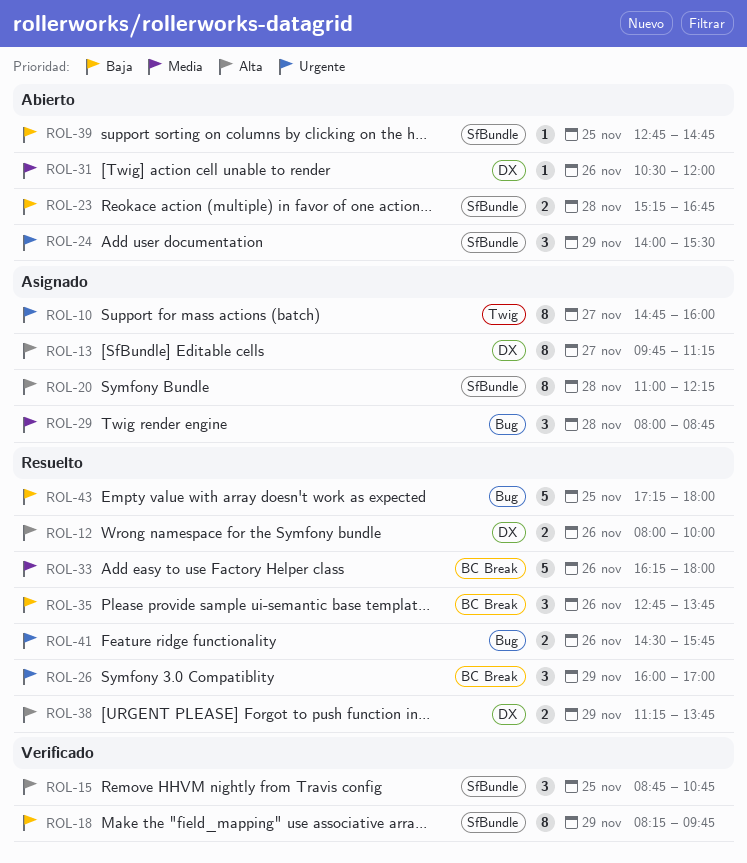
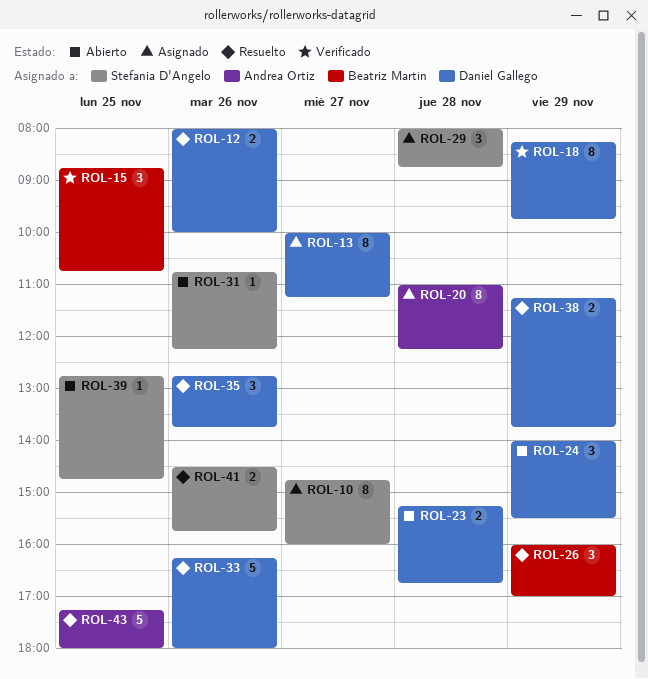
ROL-13, begins: 09:45 -> 10:00
ROL-31, begins: 10:30 -> 10:45
ROL-31, ends: 12:00 -> 12:15

